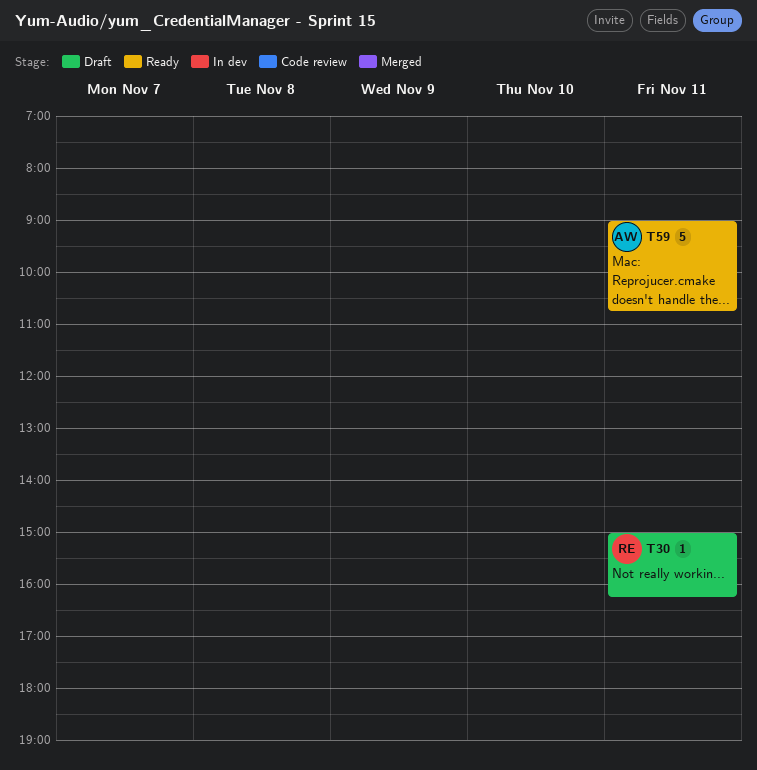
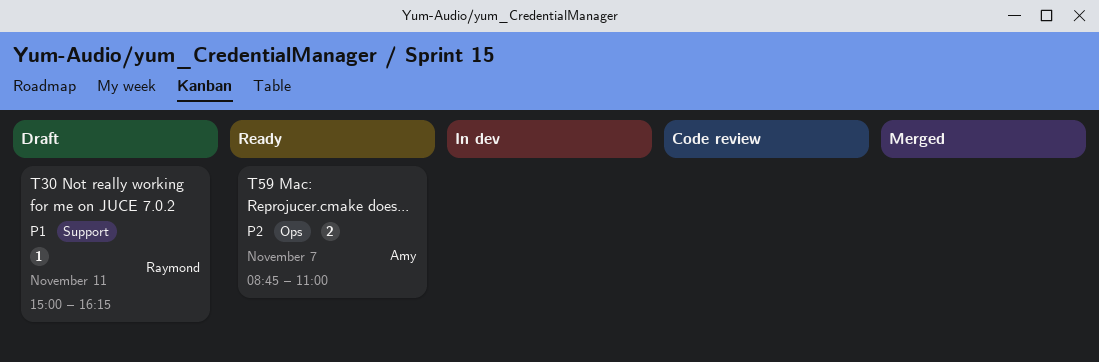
T59, estimate: 5 -> 2
T59, day: Nov 11 -> Nov 7
T59, begins: 09:00 -> 08:45
T59, ends: 10:45 -> 11:00

